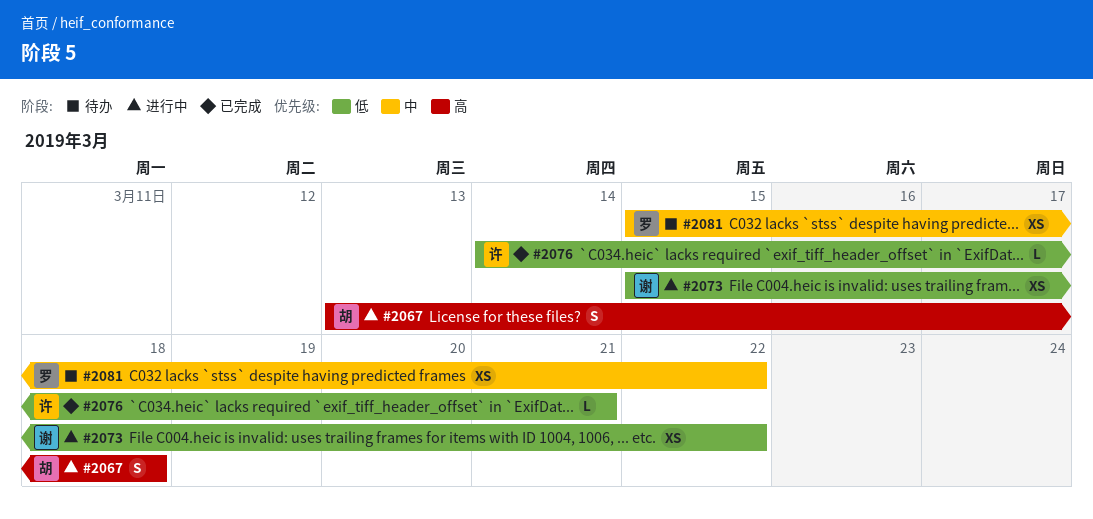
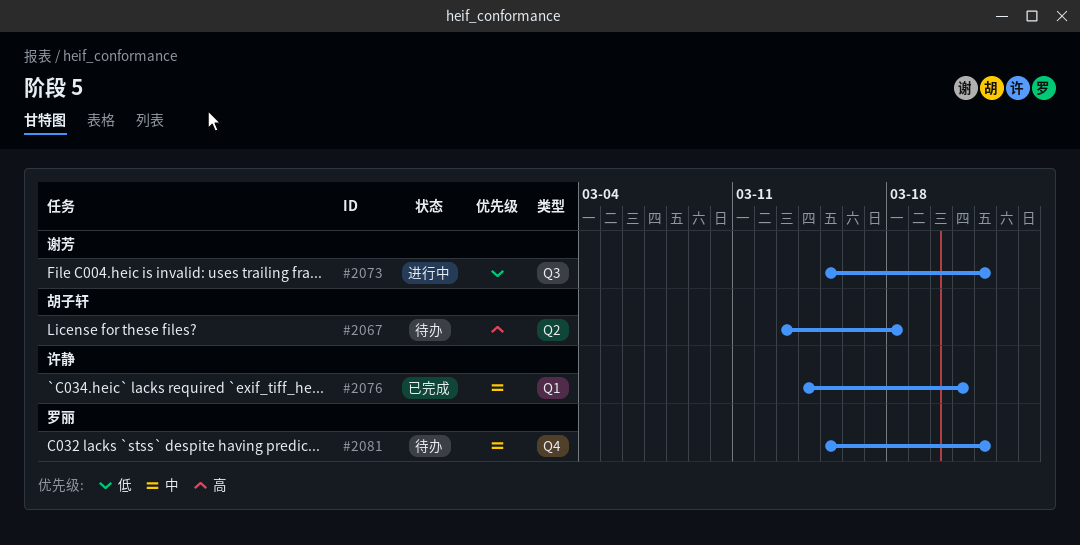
#2067, status: 进行中 -> 待办
#2076, priority: 低 -> 中

